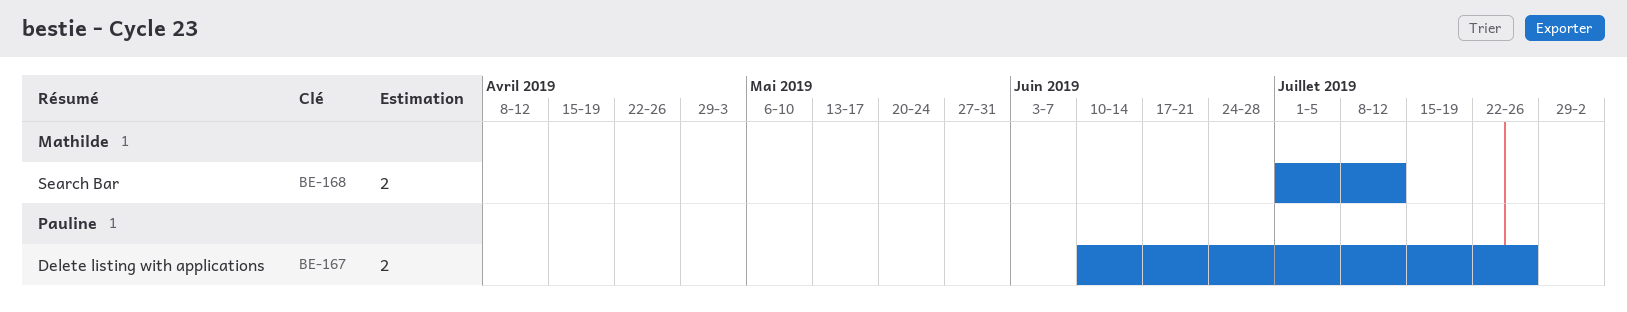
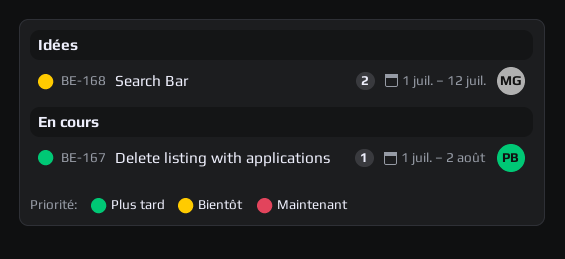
BE-167, estimate: 2 -> 1
BE-167, start: Jun 10 -> Jul 1
BE-167, due: Jul 26 -> Aug 2

